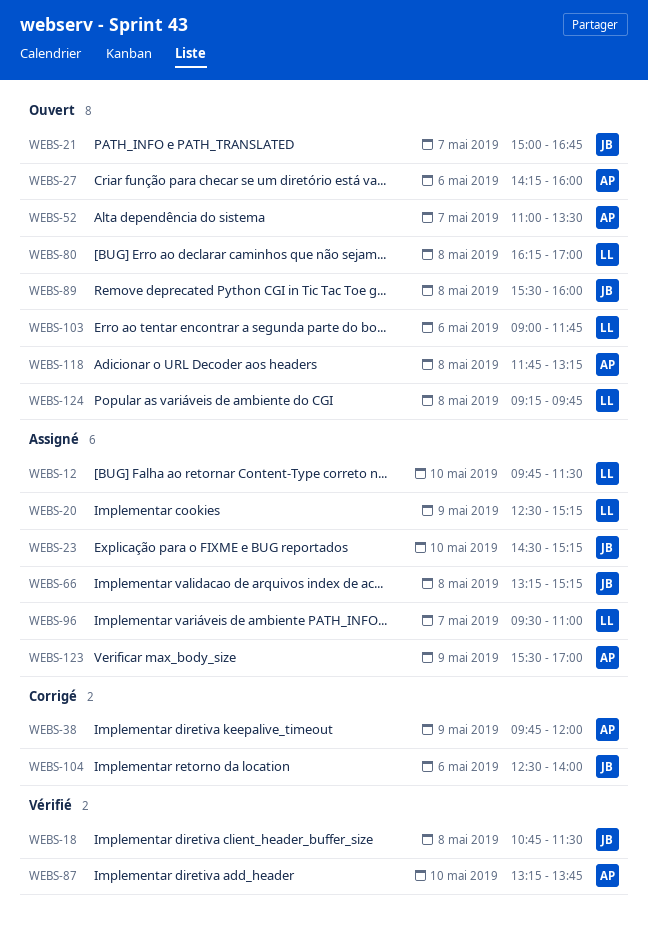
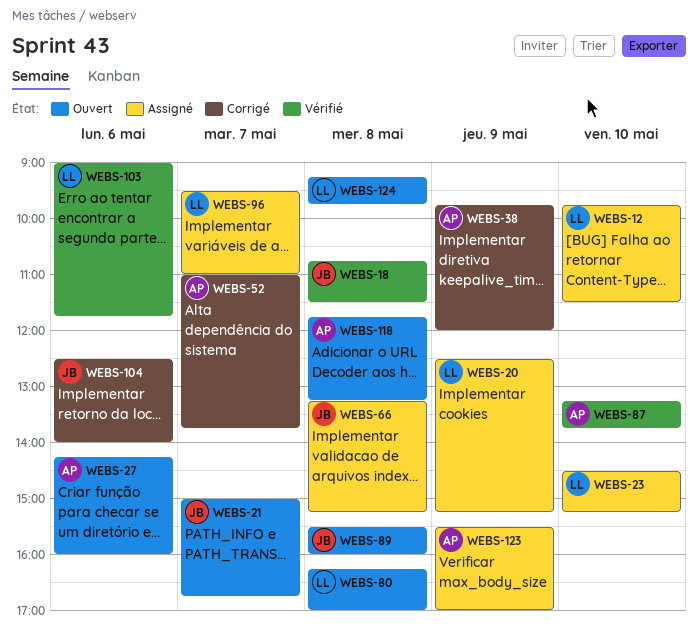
WEBS-23, owner: JB -> LL
WEBS-52, status: Ouvert -> Corrigé
WEBS-52, ends: 13:30 -> 13:45
WEBS-103, status: Ouvert -> Vérifié

